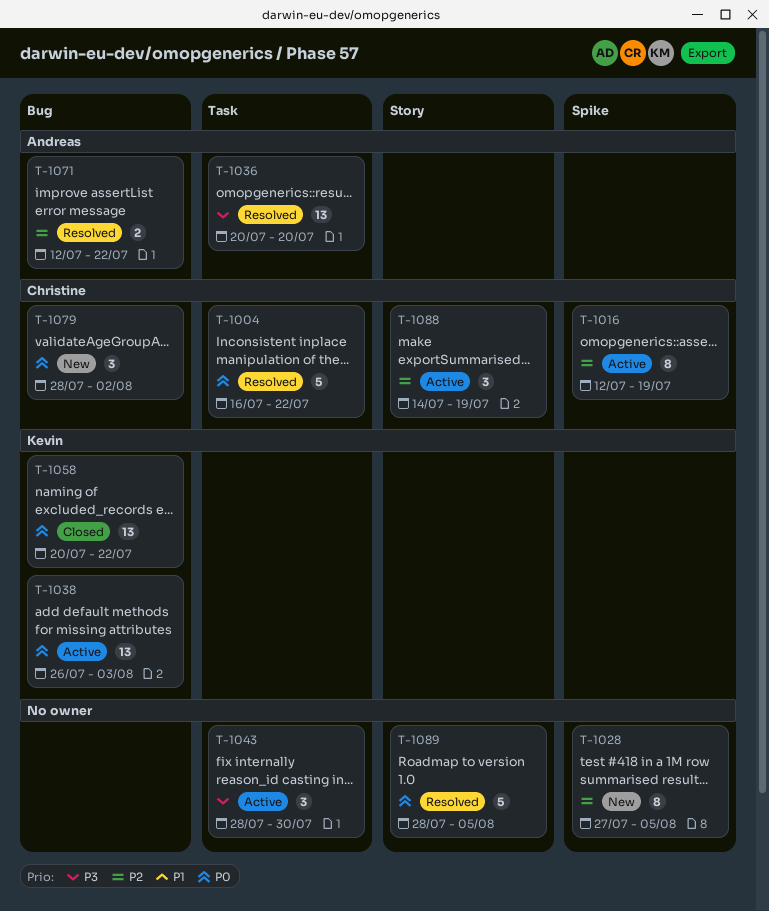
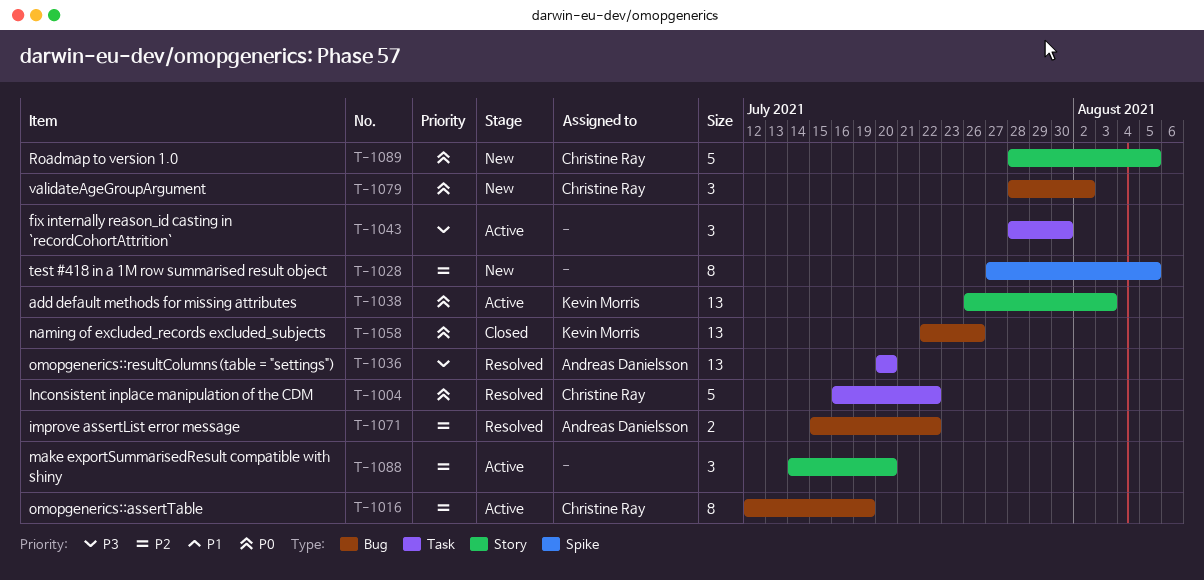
T-1016, label: Spike -> Bug
T-1038, label: Bug -> Story
T-1058, start: Jul 20 -> Jul 22
T-1058, due: Jul 22 -> Jul 26
T-1071, start: Jul 12 -> Jul 15
T-1088, owner: Christine Ray -> none
T-1088, due: Jul 19 -> Jul 20
T-1089, status: Resolved -> New
T-1089, owner: none -> Christine Ray

